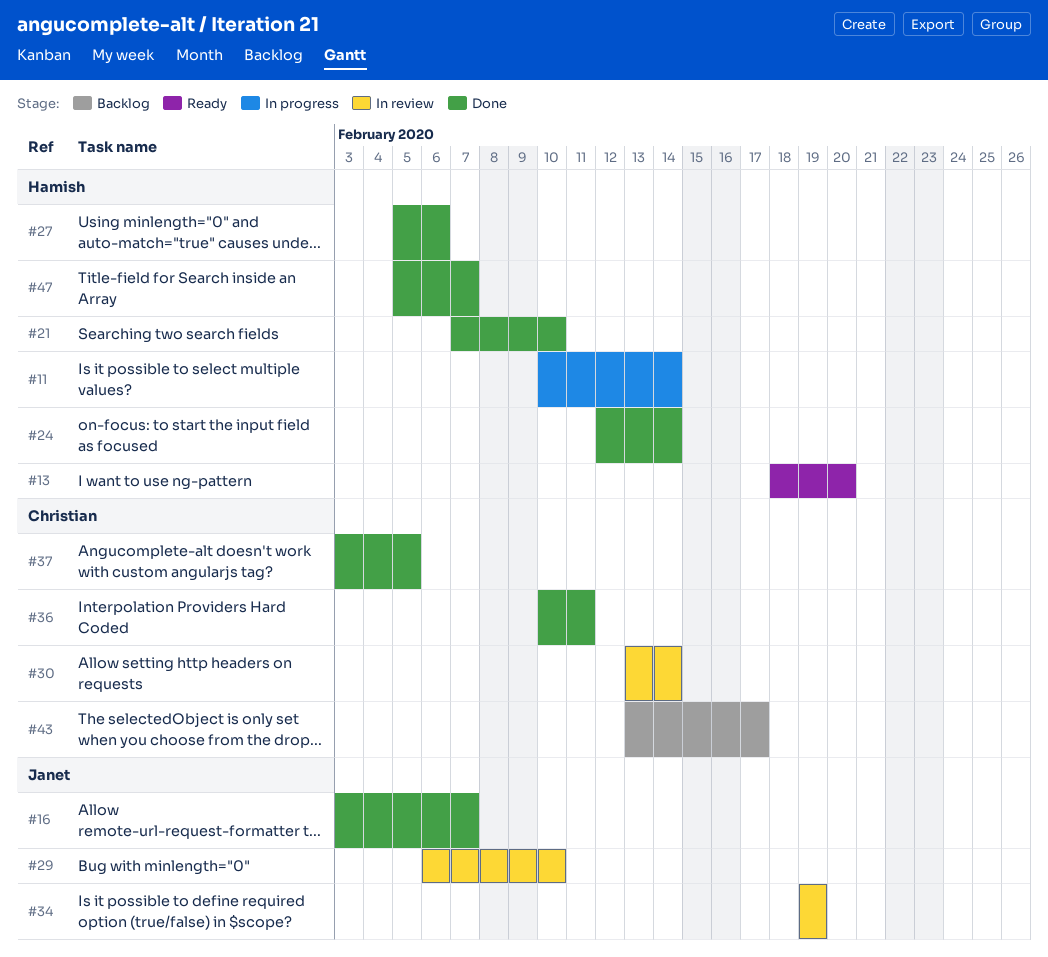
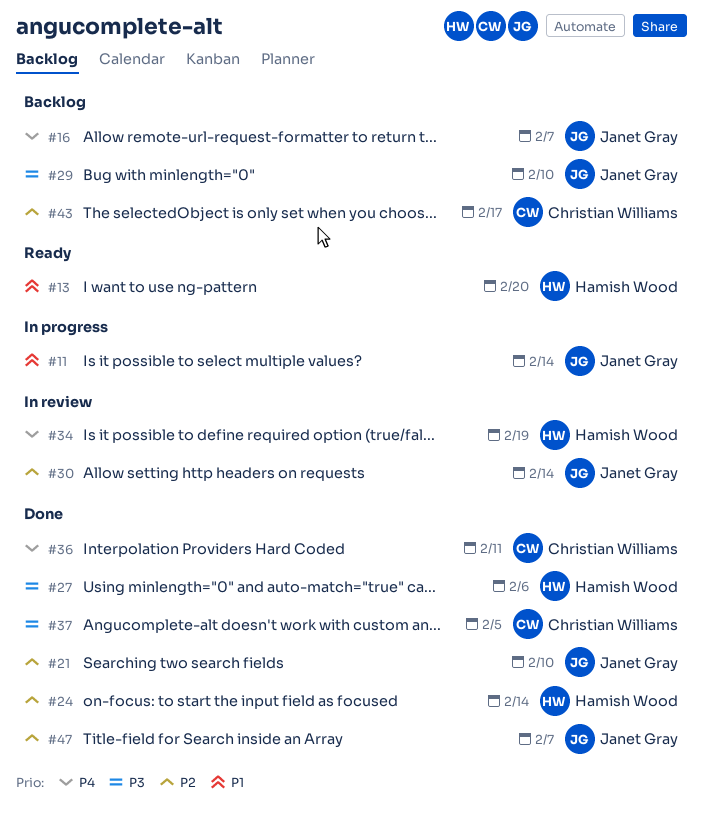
#11, owner: Hamish Wood -> Janet Gray
#16, status: Done -> Backlog
#21, owner: Hamish Wood -> Janet Gray
#29, status: In review -> Backlog
#30, owner: Christian Williams -> Janet Gray
#34, owner: Janet Gray -> Hamish Wood
#47, owner: Hamish Wood -> Janet Gray

